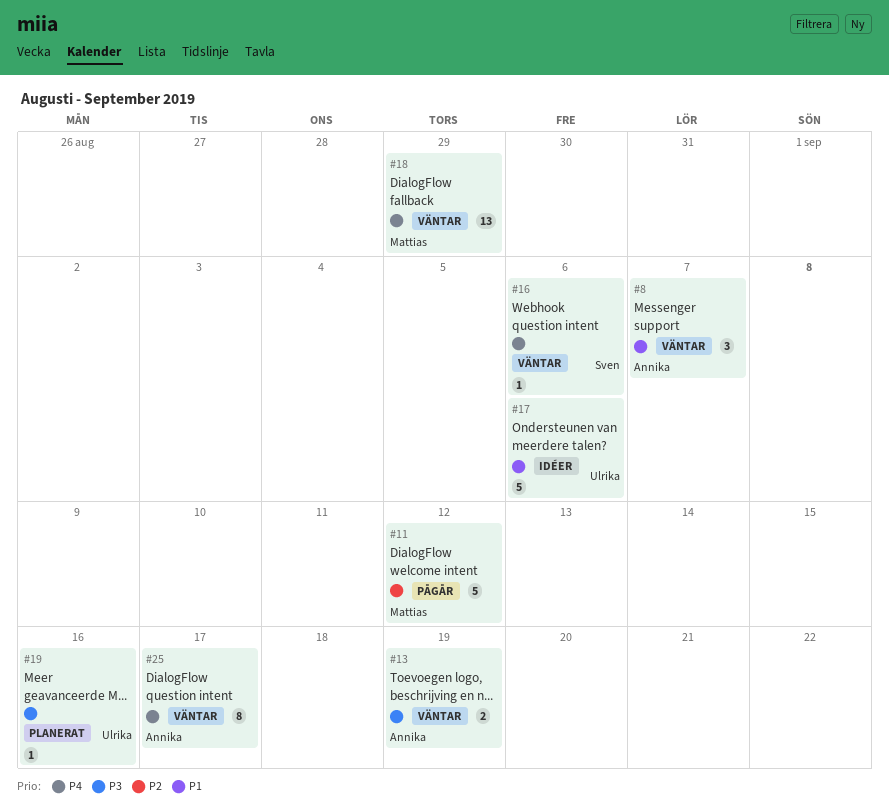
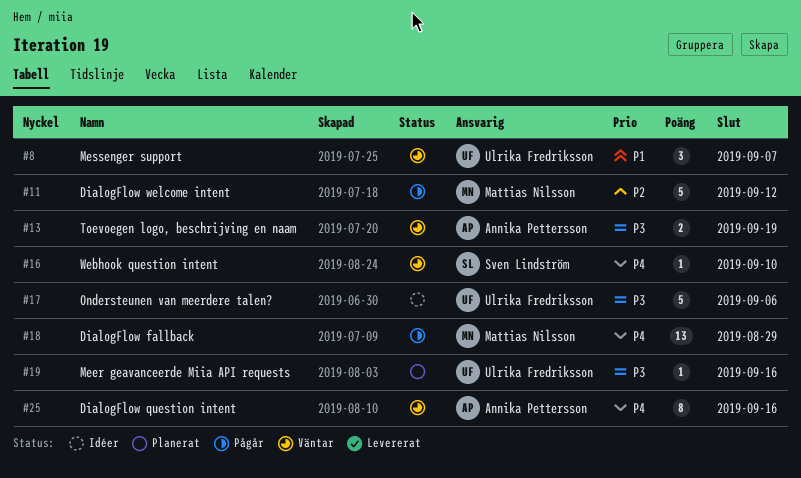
#8, owner: Annika Pettersson -> Ulrika Fredriksson
#16, due: Sep 6 -> Sep 10
#17, priority: P1 -> P3
#18, status: Väntar -> Pågår
#25, due: Sep 17 -> Sep 16

